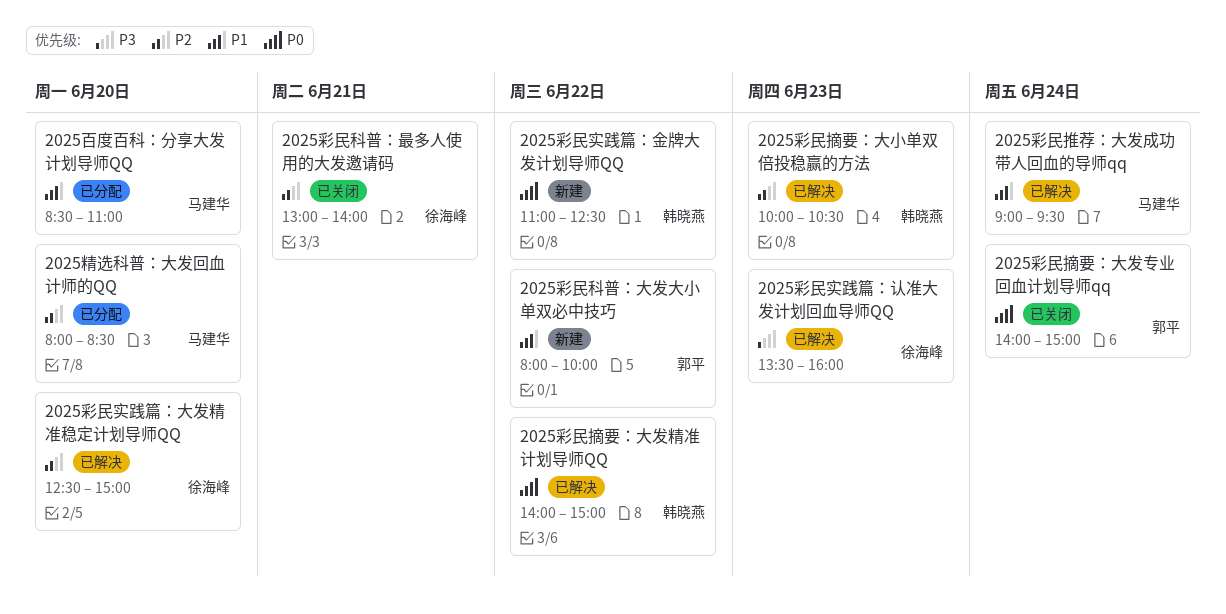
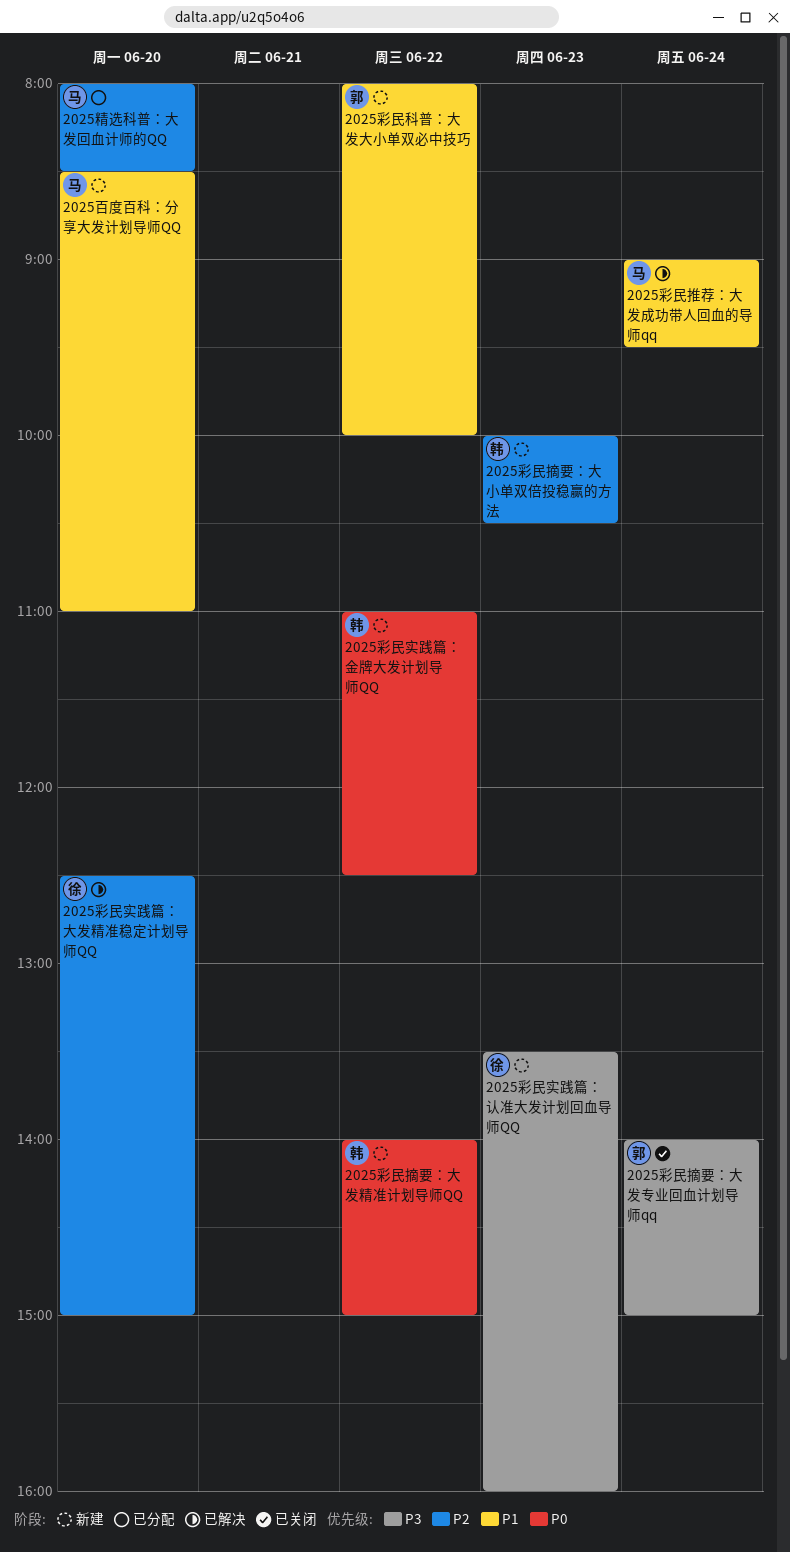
2025彩民实践篇：认准大发计划回血导师QQ, status: 已解决 -> 新建
2025彩民摘要：大发专业回血计划导师qq, priority: P0 -> P3
2025彩民摘要：大发精准计划导师QQ, status: 已解决 -> 新建
2025彩民摘要：大小单双倍投稳赢的方法, status: 已解决 -> 新建
2025彩民科普：最多人使用的大发邀请码: present -> none
2025百度百科：分享大发计划导师QQ, status: 已分配 -> 新建

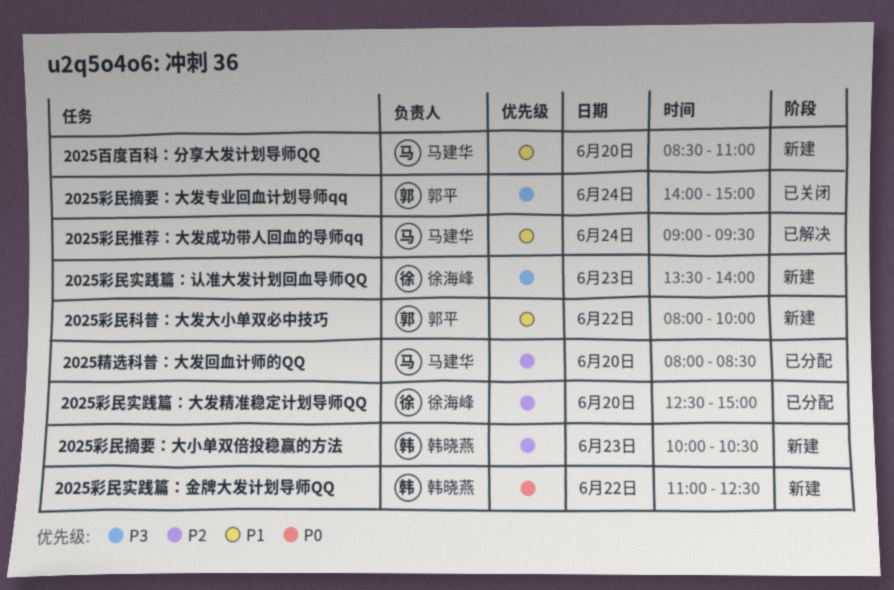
2025彩民实践篇：大发精准稳定计划导师QQ, status: 已解决 -> 已分配
2025彩民实践篇：认准大发计划回血导师QQ, ends: 16:00 -> 14:00
2025彩民摘要：大发精准计划导师QQ: present -> none

